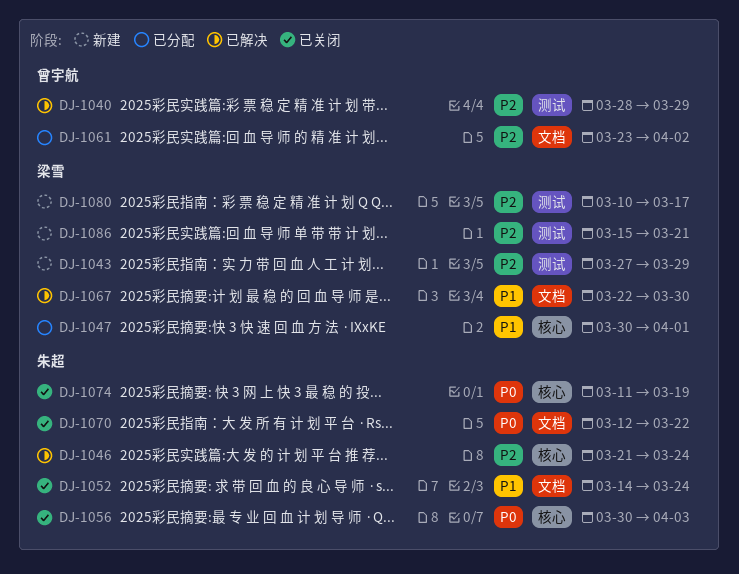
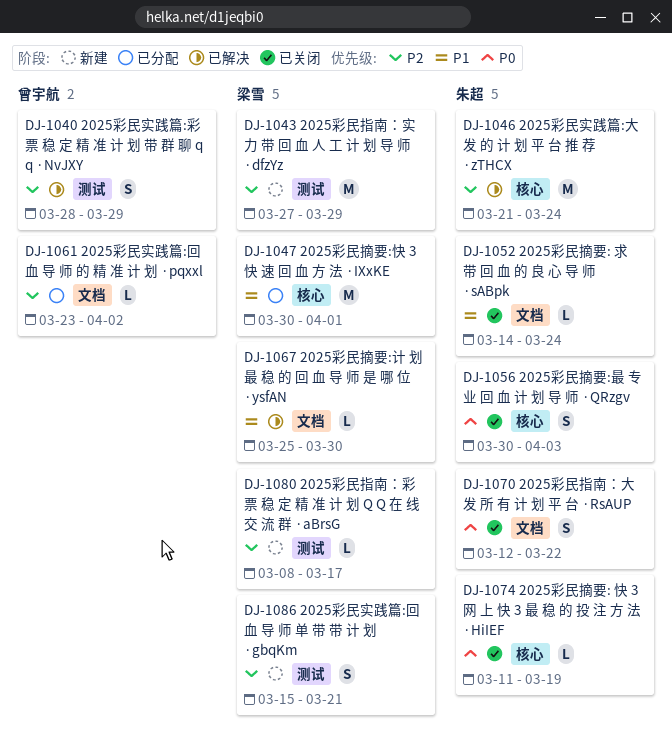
DJ-1067, start: Mar 22 -> Mar 25
DJ-1080, start: Mar 10 -> Mar 8

